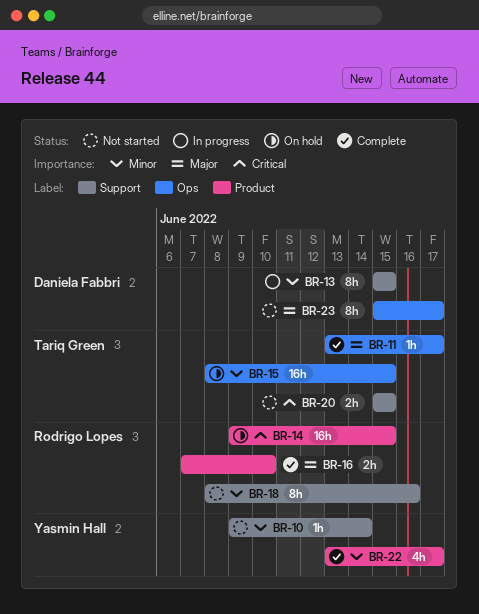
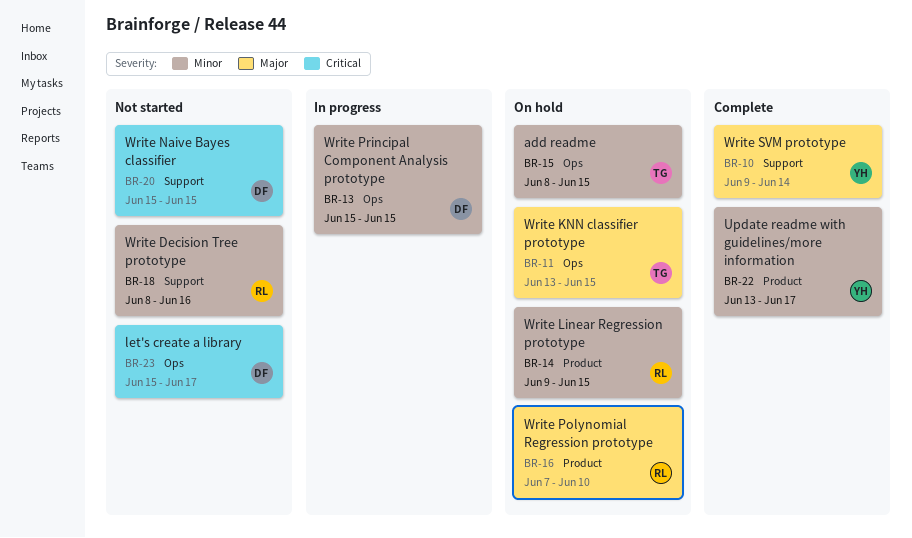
BR-10, status: Not started -> Complete
BR-10, priority: Minor -> Major
BR-11, status: Complete -> On hold
BR-11, due: Jun 17 -> Jun 15
BR-13, label: Support -> Ops
BR-14, priority: Critical -> Minor
BR-16, status: Complete -> On hold
BR-20, owner: Tariq Green -> Daniela Fabbri
BR-23, priority: Major -> Critical

